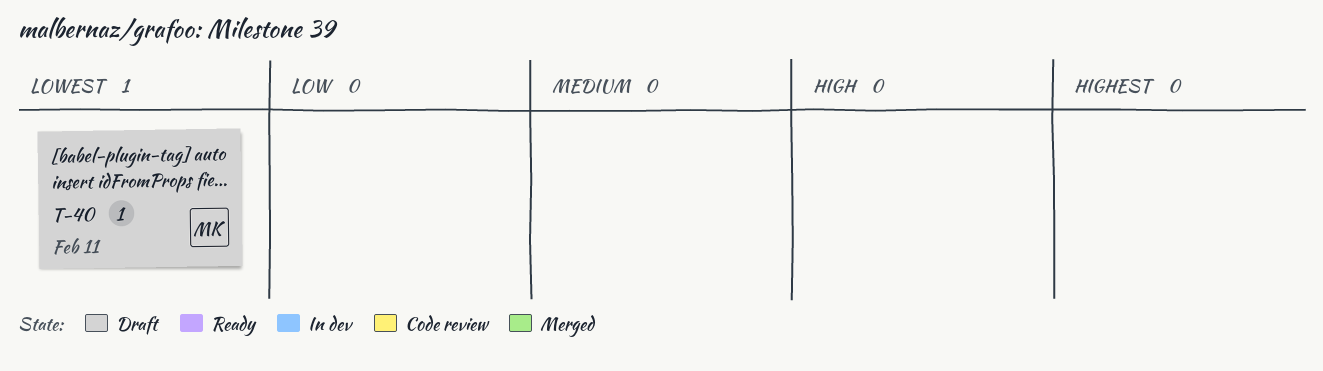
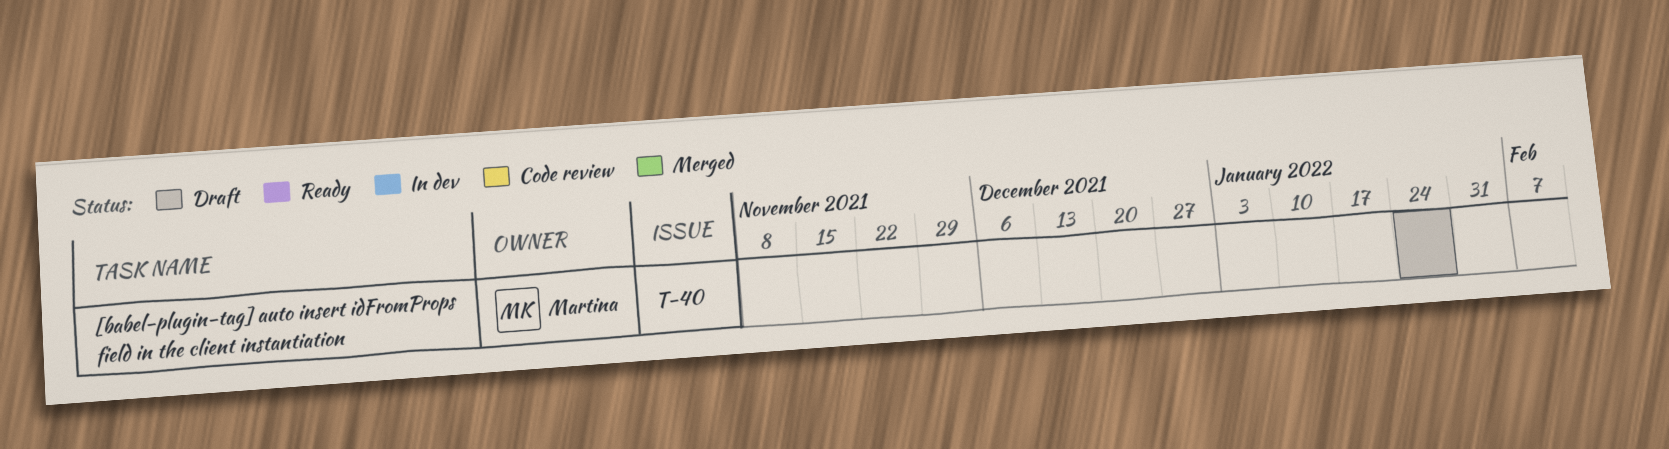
T-40, due: Feb 11 -> Jan 28

